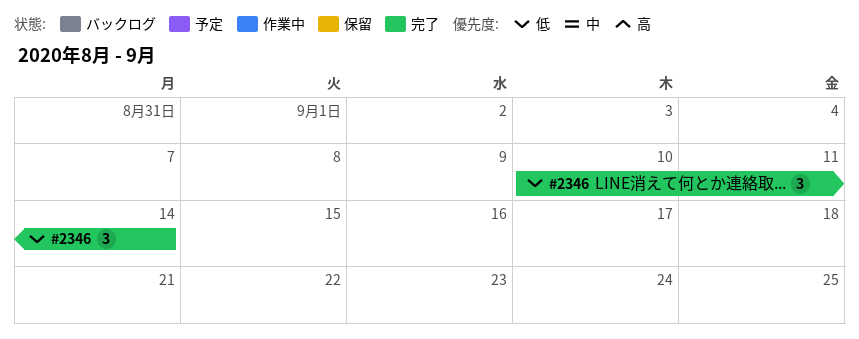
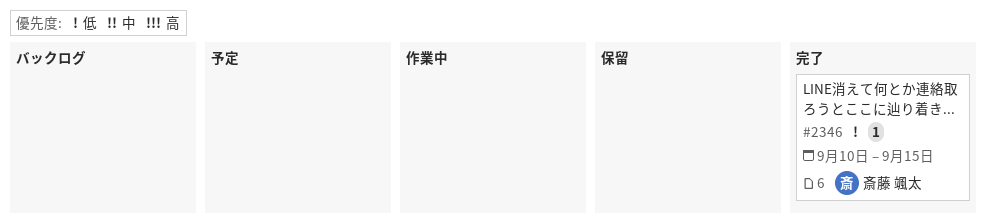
#2346, estimate: 3 -> 1
#2346, due: Sep 14 -> Sep 15

